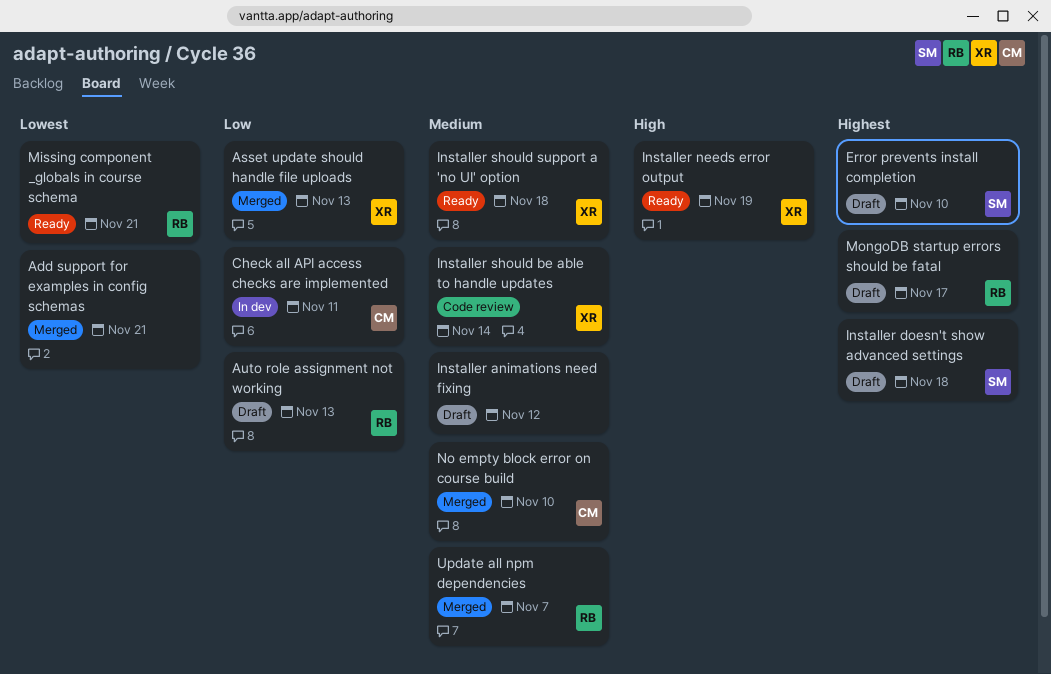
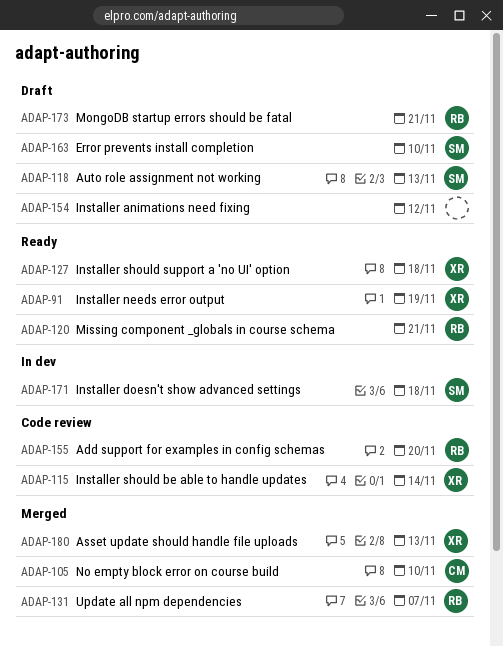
Add support for examples in config schemas, status: Merged -> Code review
Add support for examples in config schemas, owner: none -> RB
Add support for examples in config schemas, due: Nov 21 -> Nov 20
Auto role assignment not working, owner: RB -> SM
Check all API access checks are implemented: present -> none
Installer doesn't show advanced settings, status: Draft -> In dev
MongoDB startup errors should be fatal, due: Nov 17 -> Nov 21

